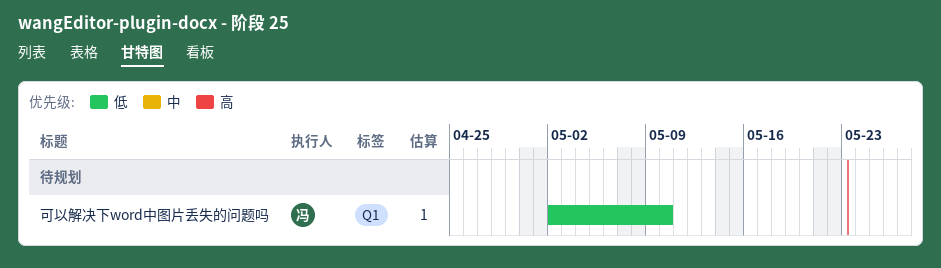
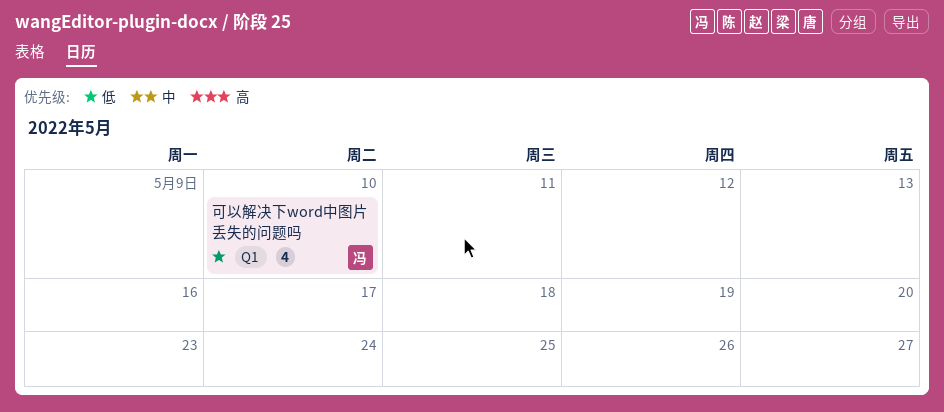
可以解决下word中图片丢失的问题吗, estimate: 1 -> 4

